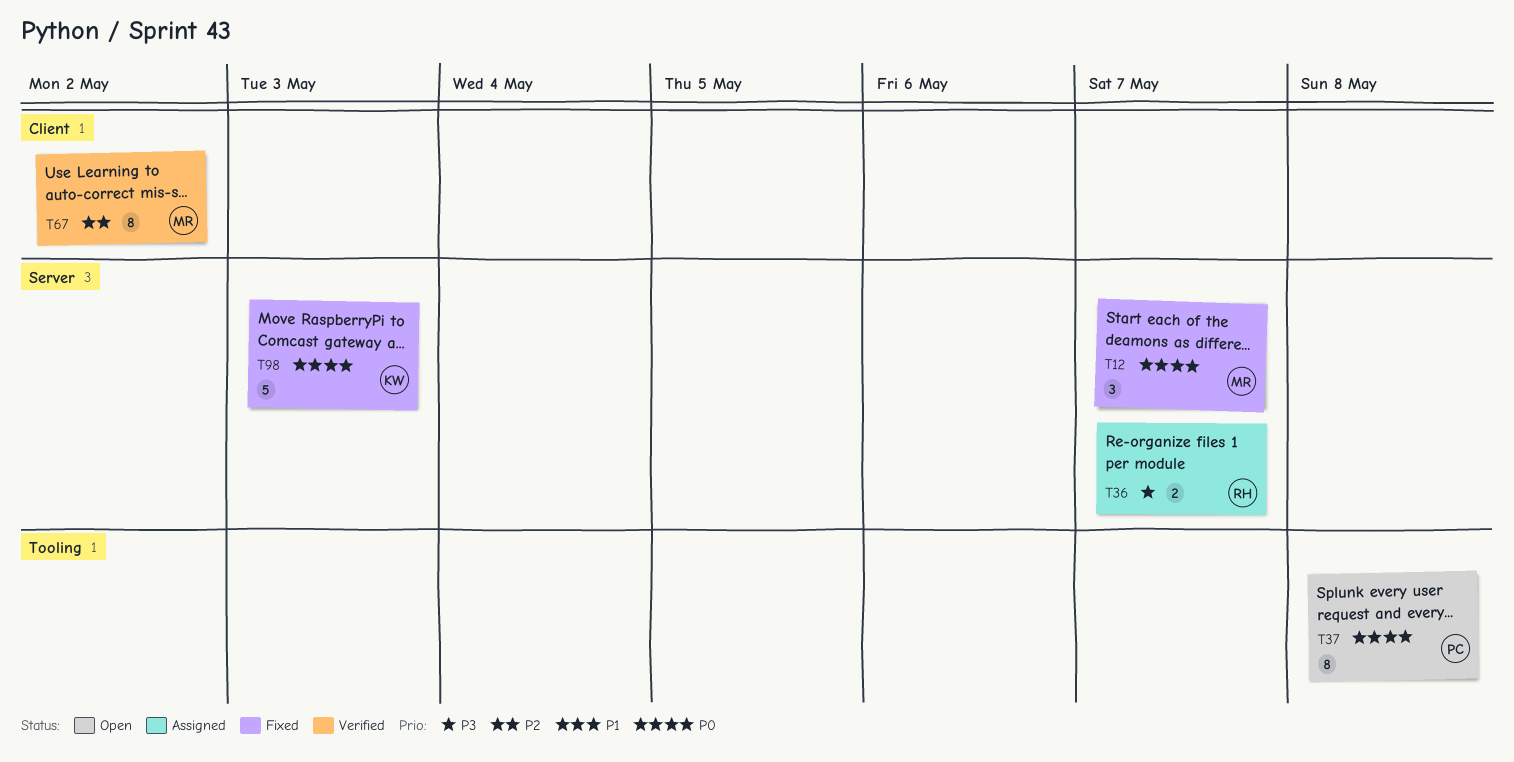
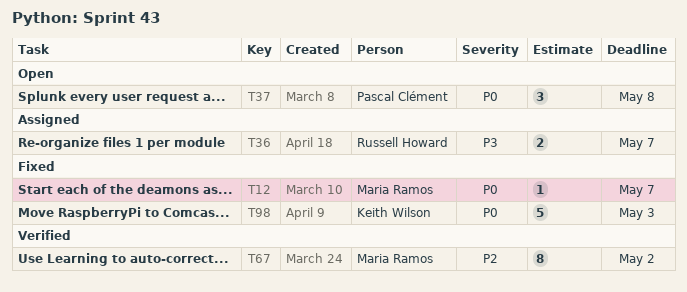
T12, estimate: 3 -> 1
T37, estimate: 8 -> 3

